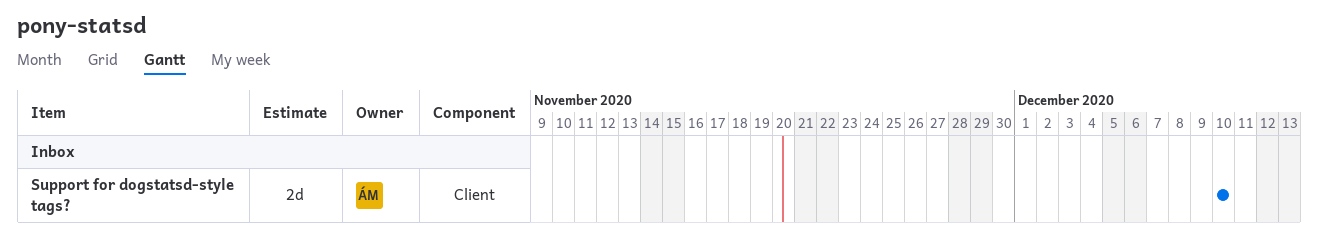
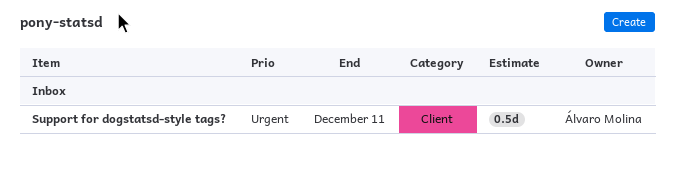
Support for dogstatsd-style tags?, estimate: 2d -> 0.5d
Support for dogstatsd-style tags?, due: Dec 10 -> Dec 11

